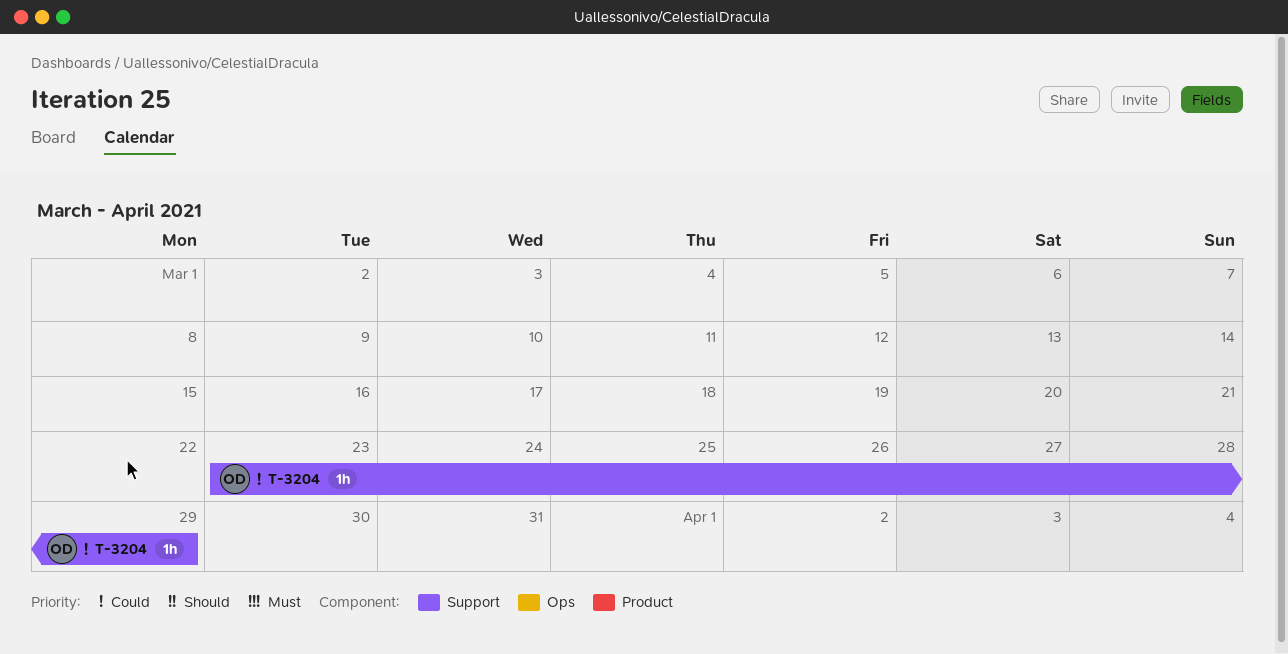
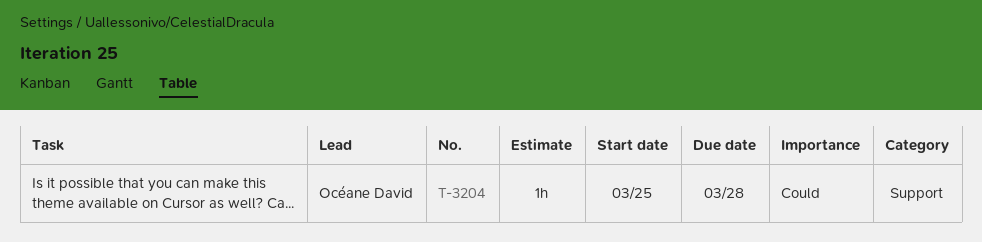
T-3204, start: Mar 23 -> Mar 25
T-3204, due: Mar 29 -> Mar 28

